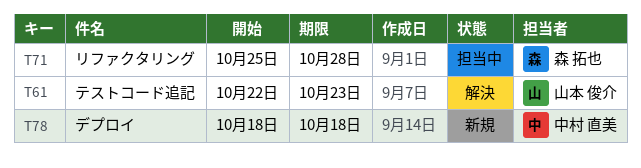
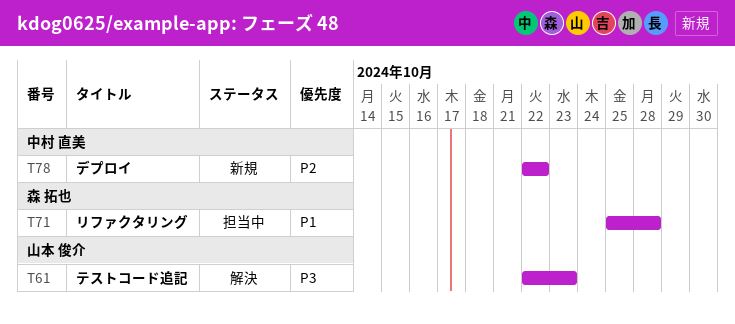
T78, start: Oct 18 -> Oct 22
T78, due: Oct 18 -> Oct 22

